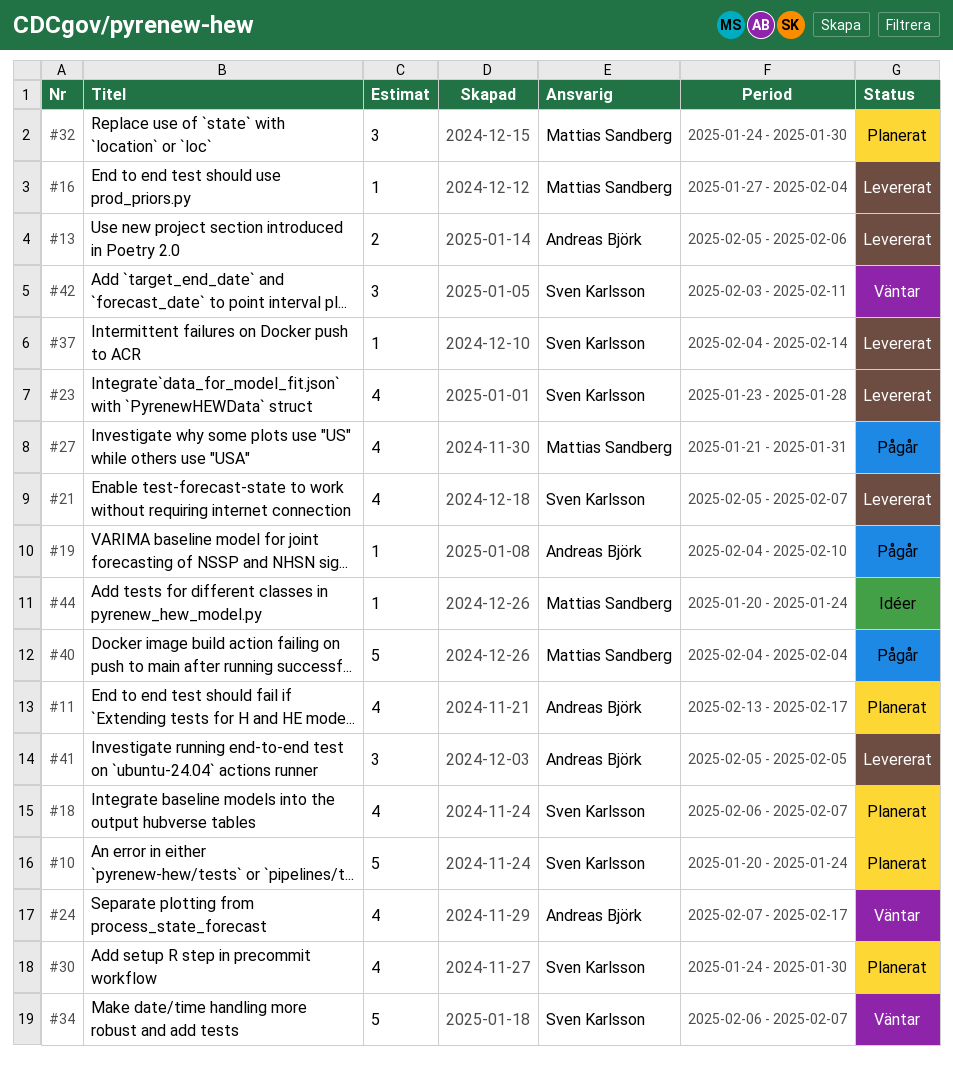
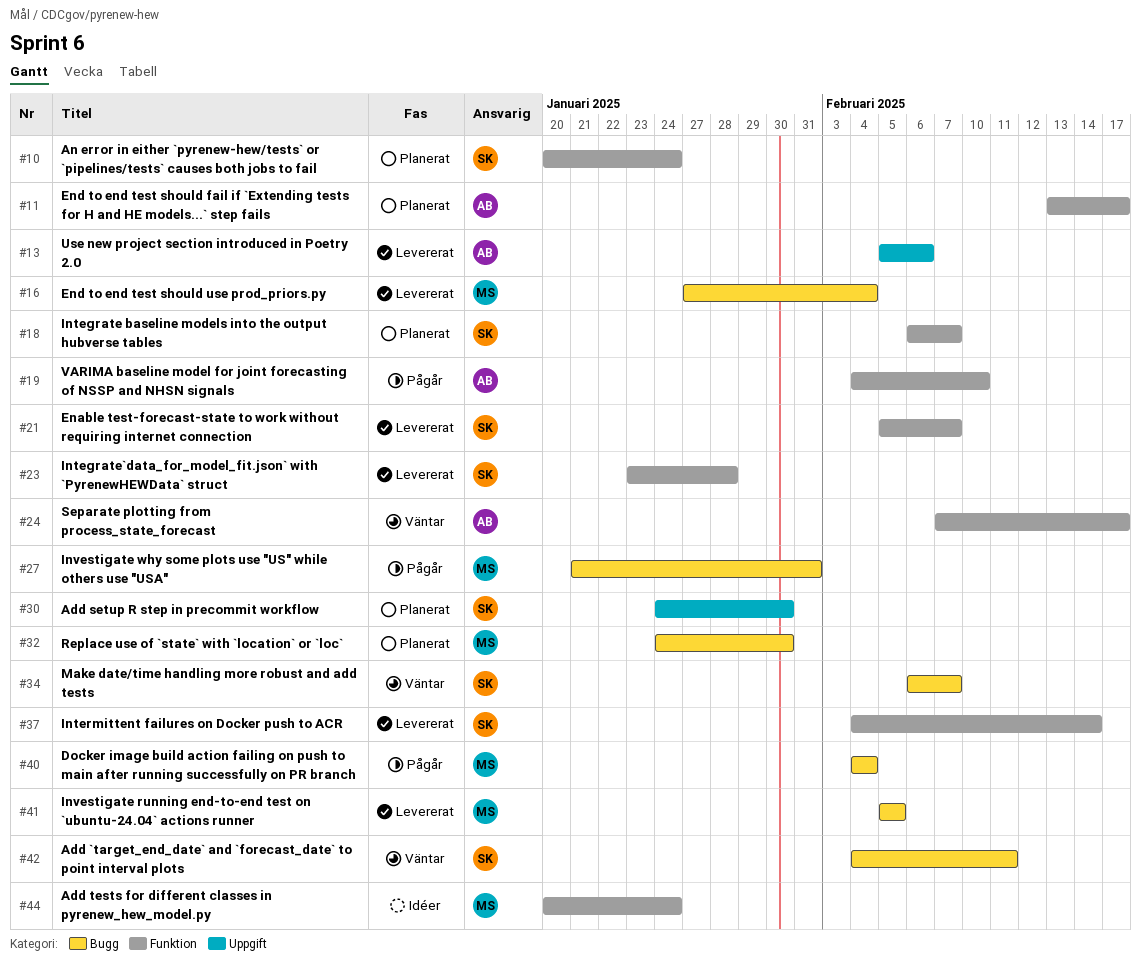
#41, owner: Andreas Björk -> Mattias Sandberg
#42, start: Feb 3 -> Feb 4

